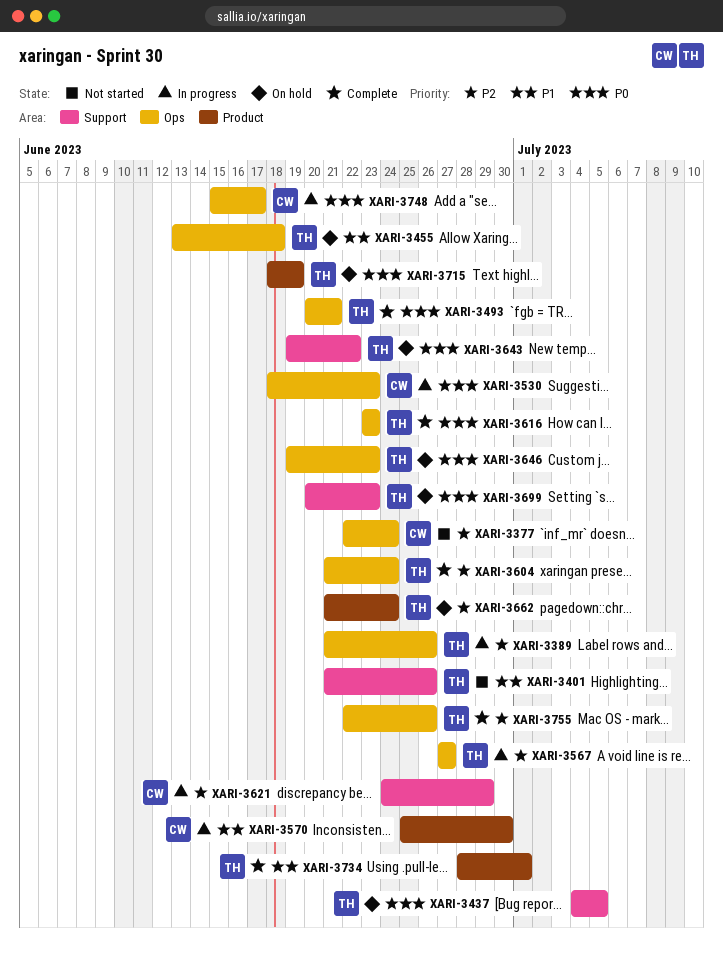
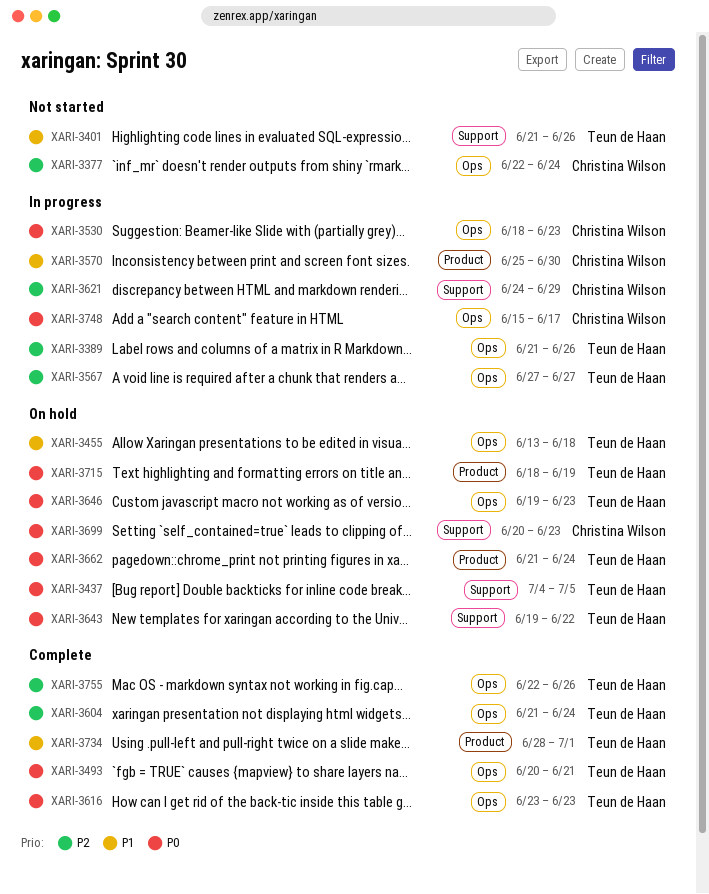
XARI-3662, priority: P2 -> P0
XARI-3699, owner: Teun de Haan -> Christina Wilson

